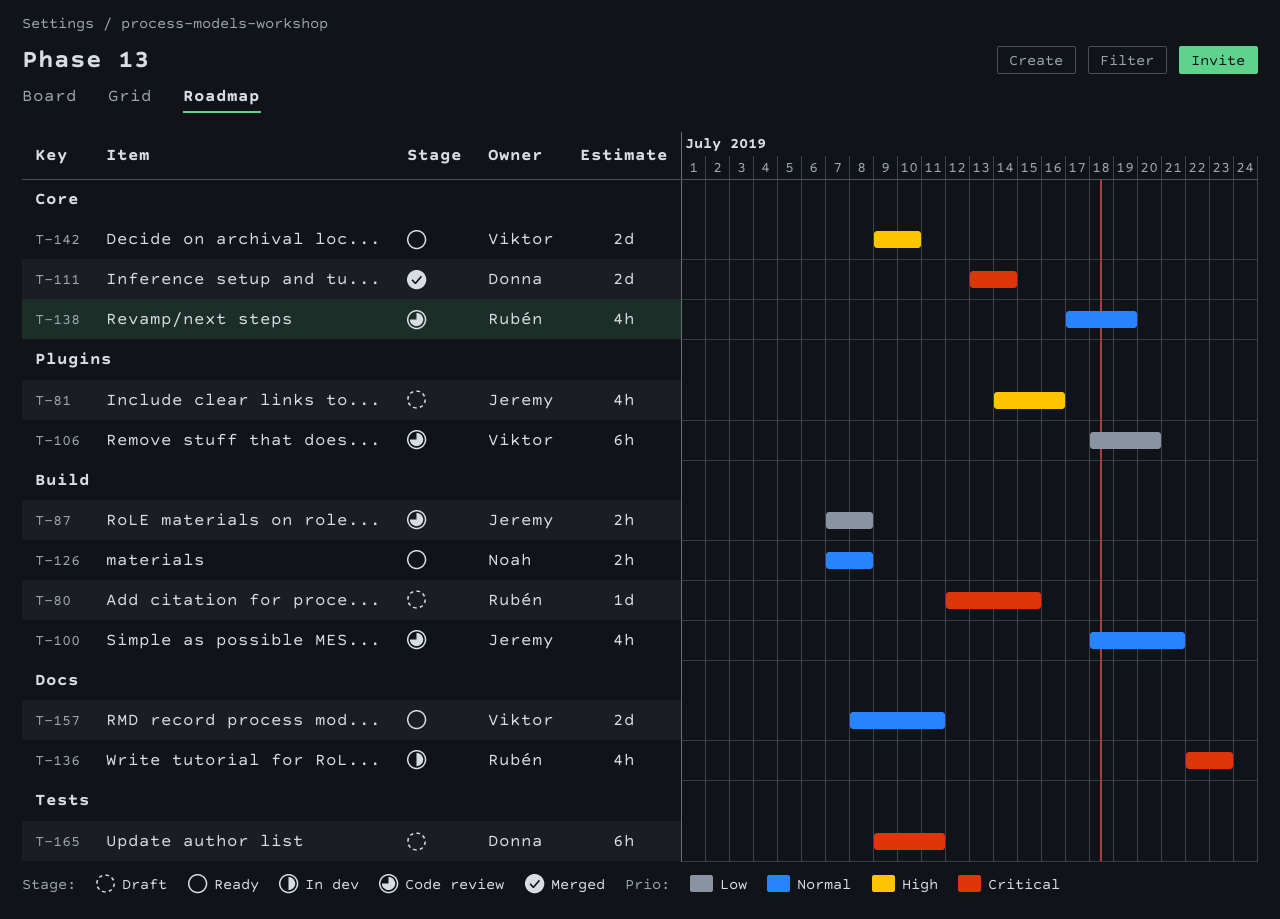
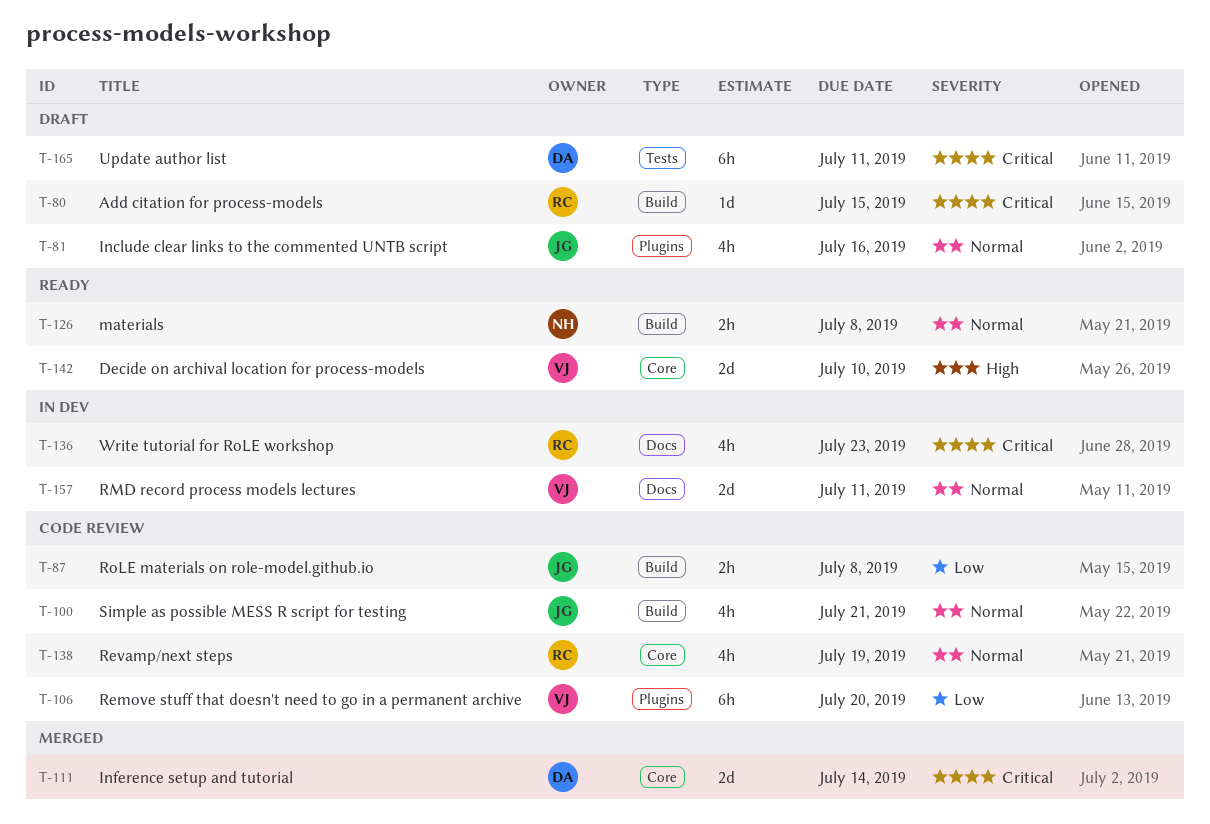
T-81, priority: High -> Normal
T-157, status: Ready -> In dev

